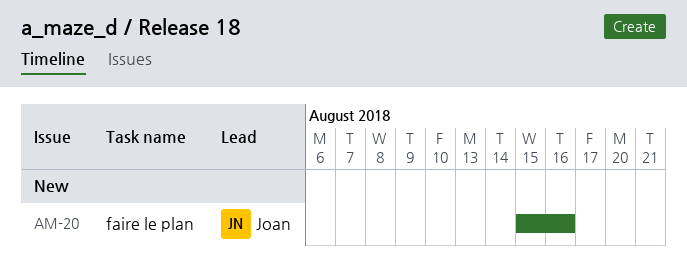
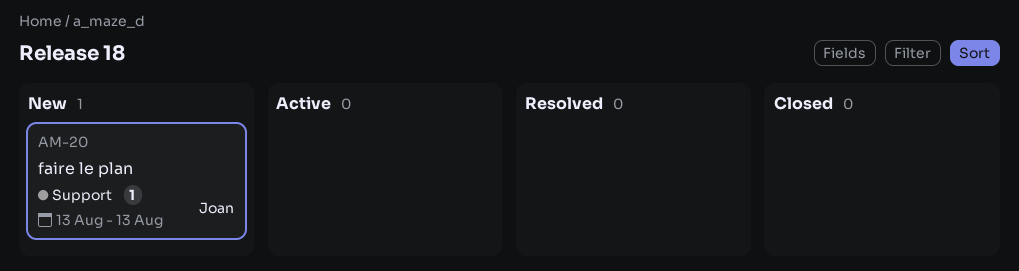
AM-20, start: Aug 15 -> Aug 13
AM-20, due: Aug 16 -> Aug 13

